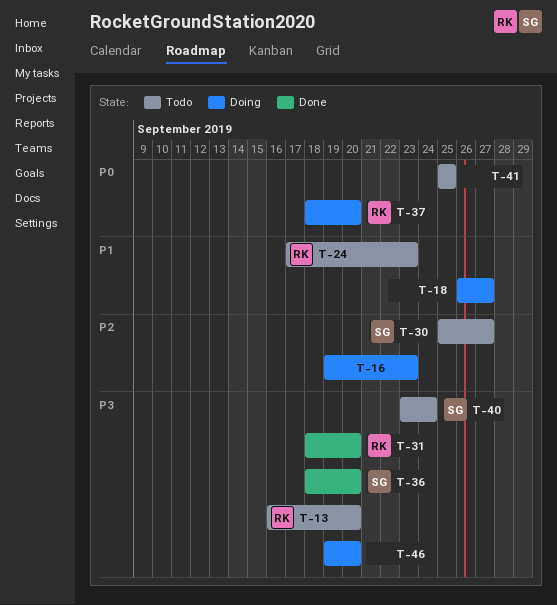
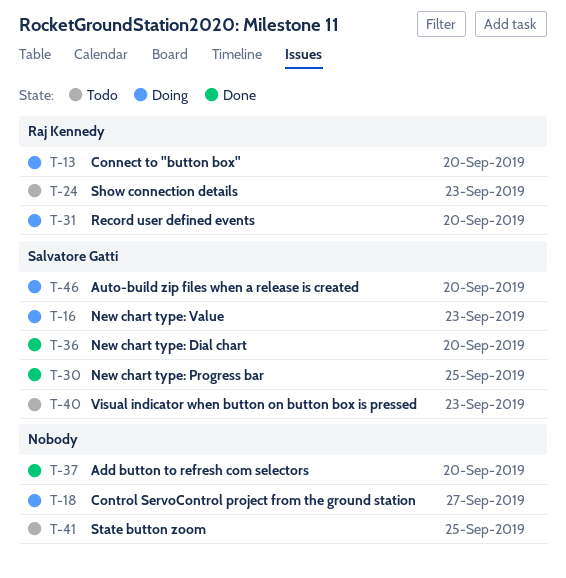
T-13, status: Todo -> Doing
T-16, owner: none -> Salvatore Gatti
T-30, status: Todo -> Done
T-30, due: Sep 27 -> Sep 25
T-31, status: Done -> Doing
T-37, status: Doing -> Done
T-37, owner: Raj Kennedy -> none
T-40, due: Sep 24 -> Sep 23
T-46, owner: none -> Salvatore Gatti

